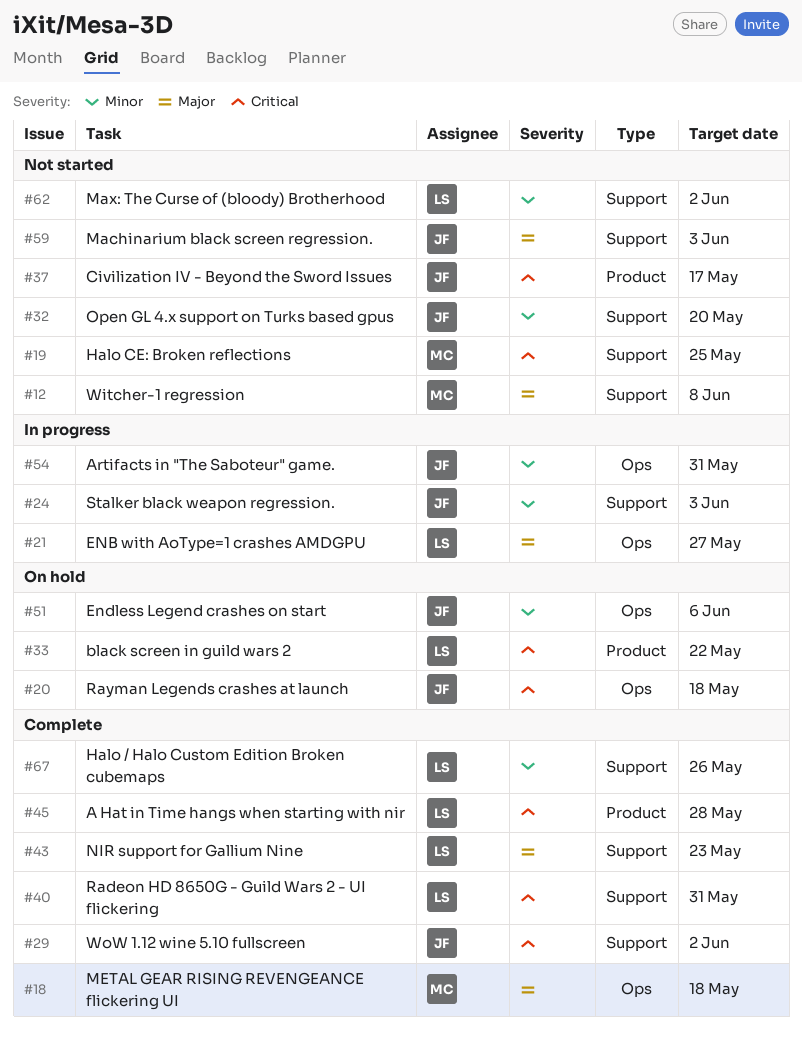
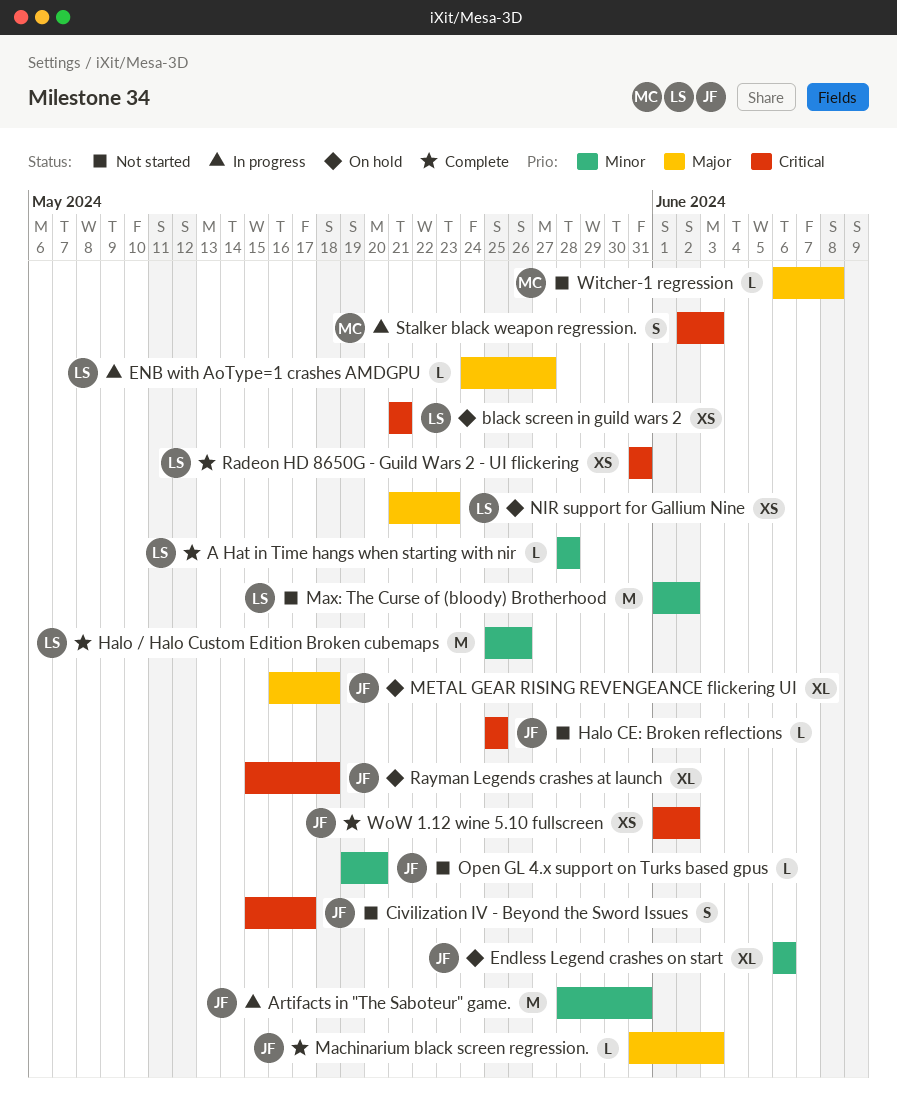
A Hat in Time hangs when starting with nir, priority: Critical -> Minor
black screen in guild wars 2, due: May 22 -> May 21
Halo CE: Broken reflections, owner: MC -> JF
Machinarium black screen regression., status: Not started -> Complete
METAL GEAR RISING REVENGEANCE flickering UI, status: Complete -> On hold
METAL GEAR RISING REVENGEANCE flickering UI, owner: MC -> JF
NIR support for Gallium Nine, status: Complete -> On hold
Stalker black weapon regression., owner: JF -> MC
Stalker black weapon regression., priority: Minor -> Critical

